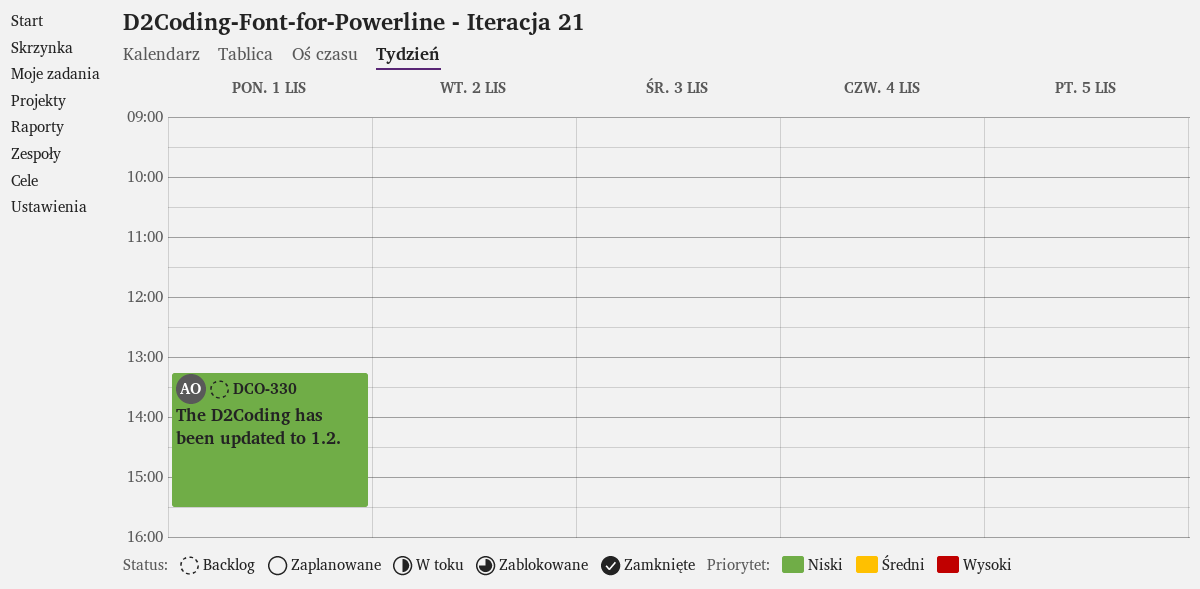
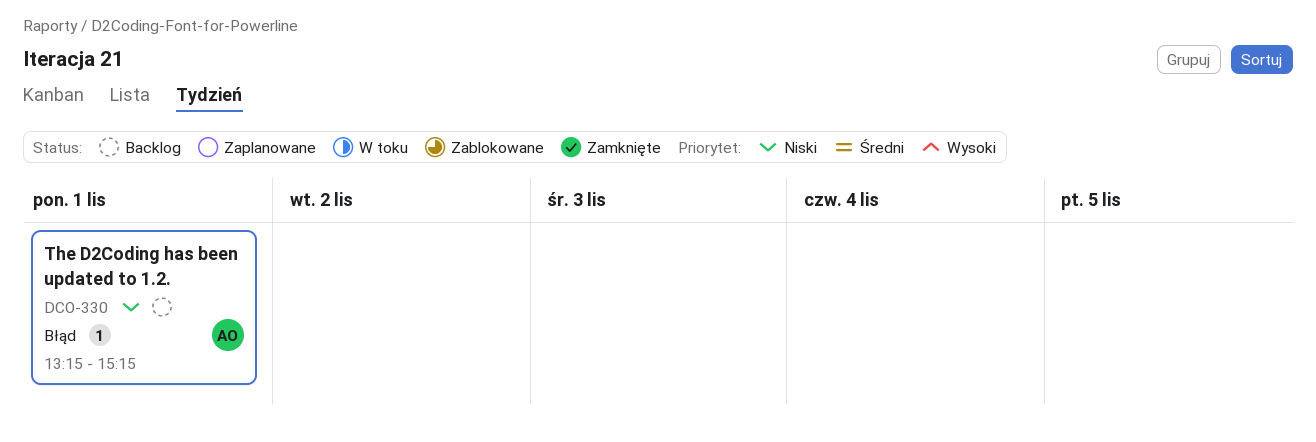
DCO-330, ends: 15:30 -> 15:15

